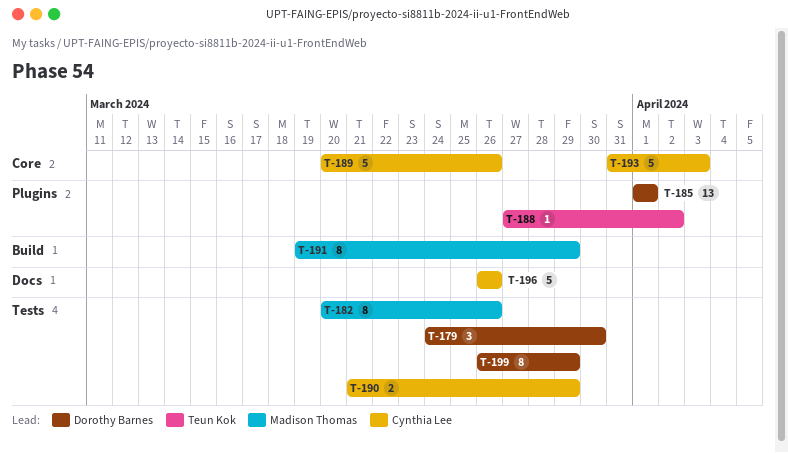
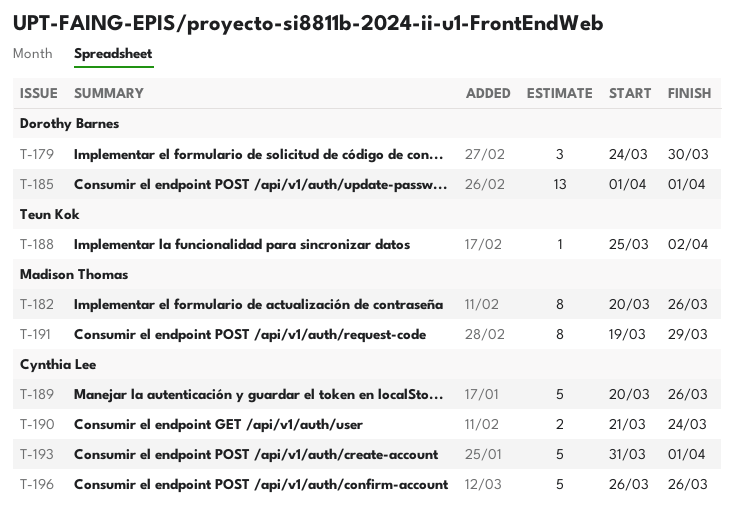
T-188, start: Mar 27 -> Mar 25
T-190, due: Mar 29 -> Mar 24
T-193, due: Apr 3 -> Apr 1
T-199: present -> none

